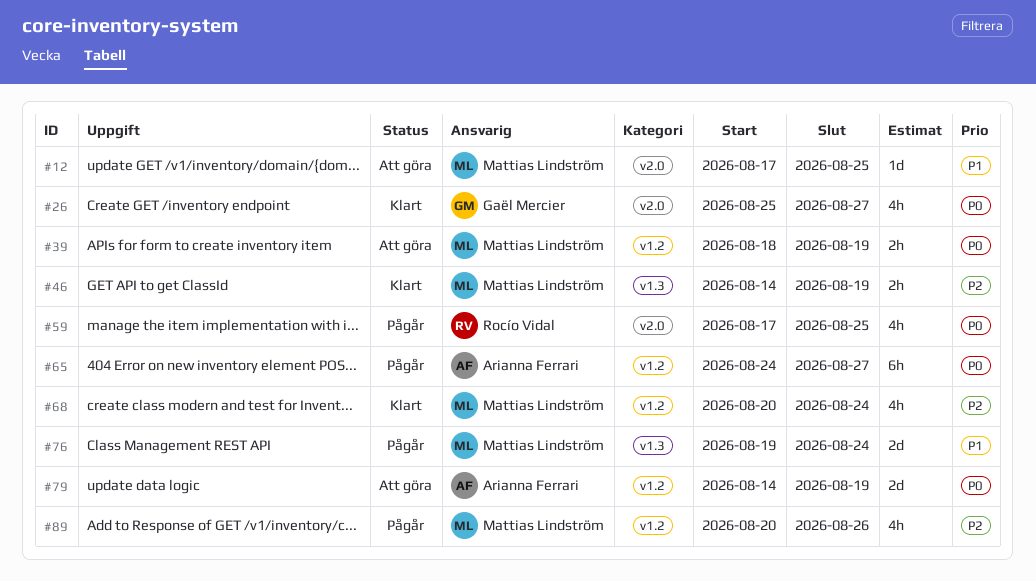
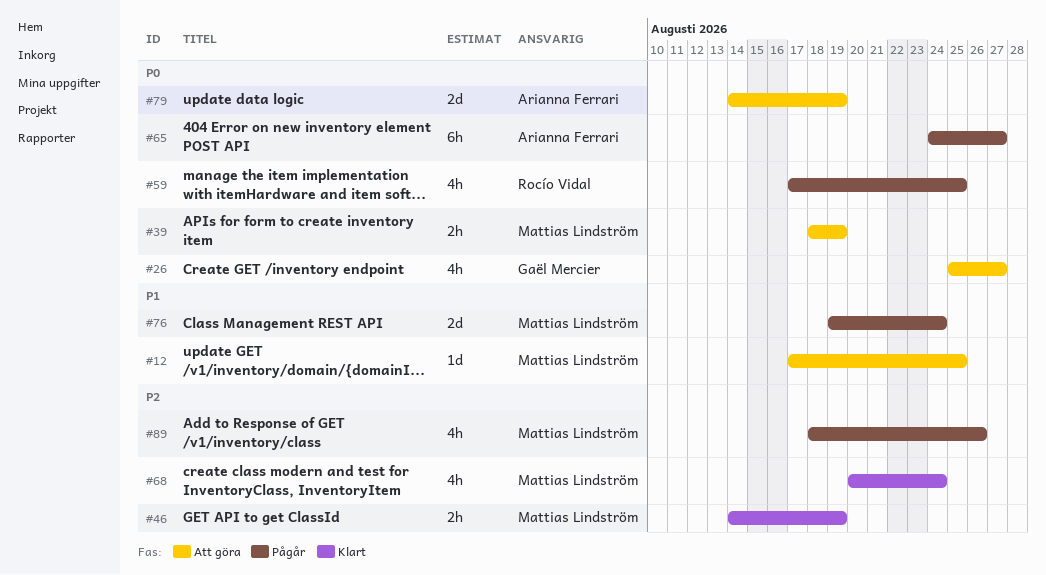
#26, status: Klart -> Att göra
#89, start: Aug 20 -> Aug 18

